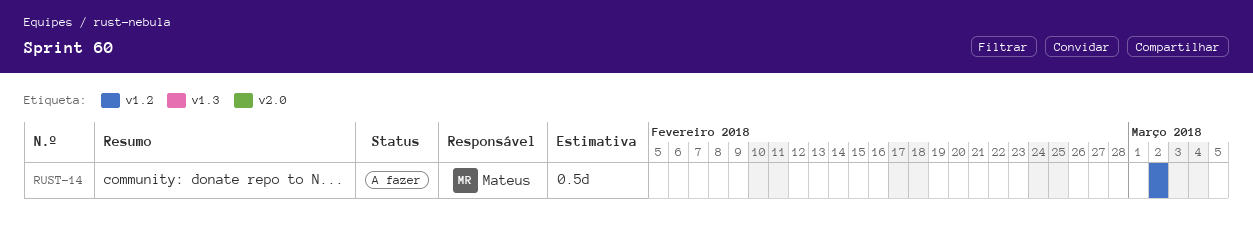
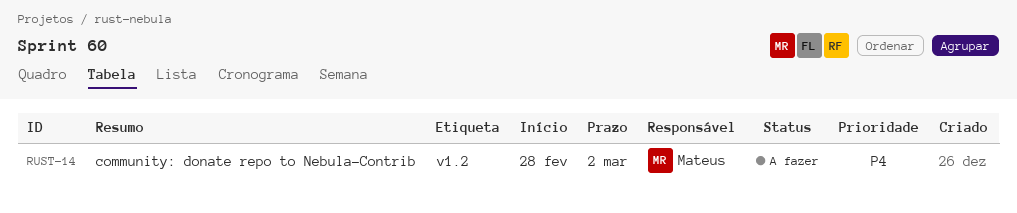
RUST-14, start: Mar 2 -> Feb 28

